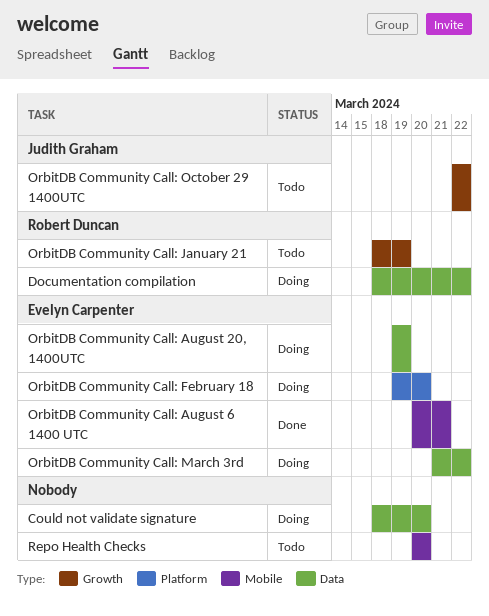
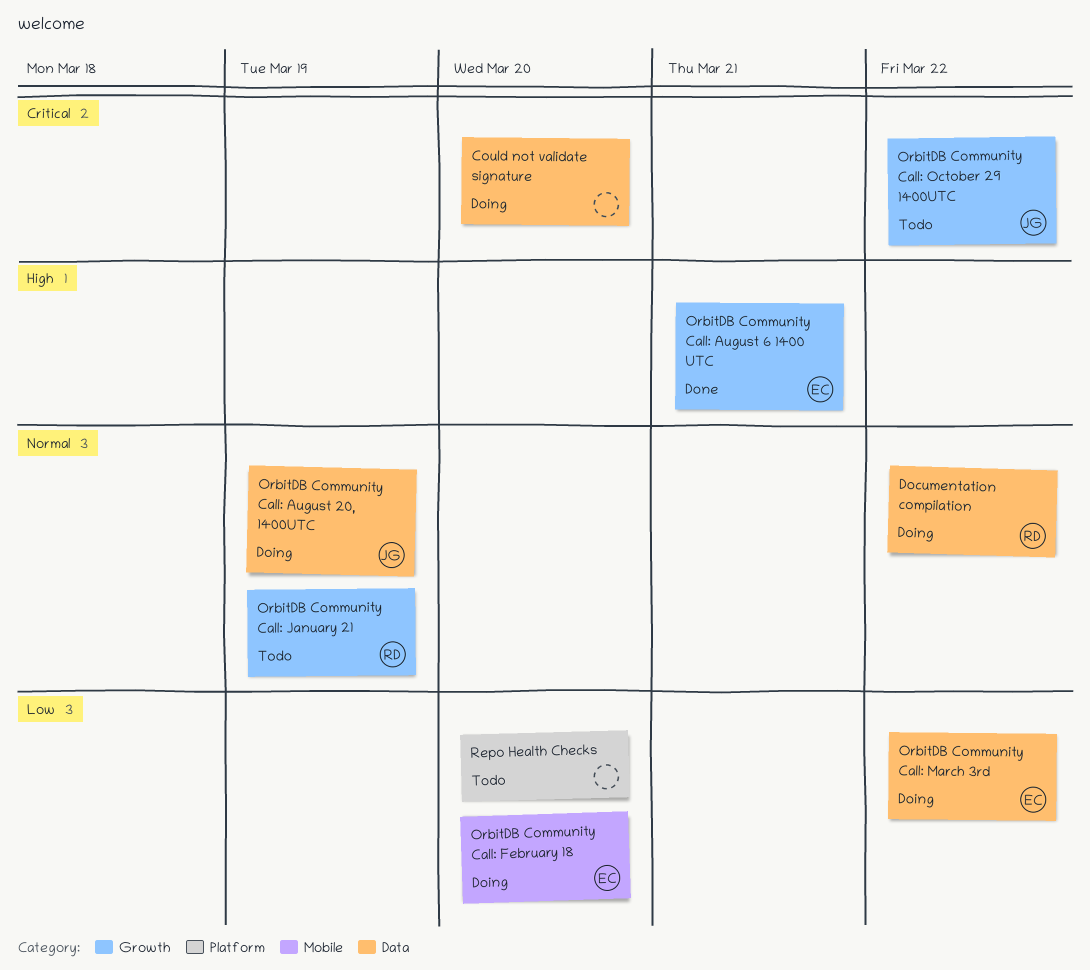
OrbitDB Community Call: August 20, 1400UTC, owner: Evelyn Carpenter -> Judith Graham
OrbitDB Community Call: August 6 1400 UTC, label: Mobile -> Growth
OrbitDB Community Call: February 18, label: Platform -> Mobile
Repo Health Checks, label: Mobile -> Platform

